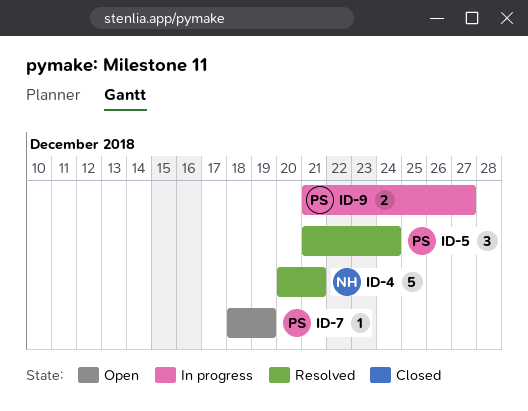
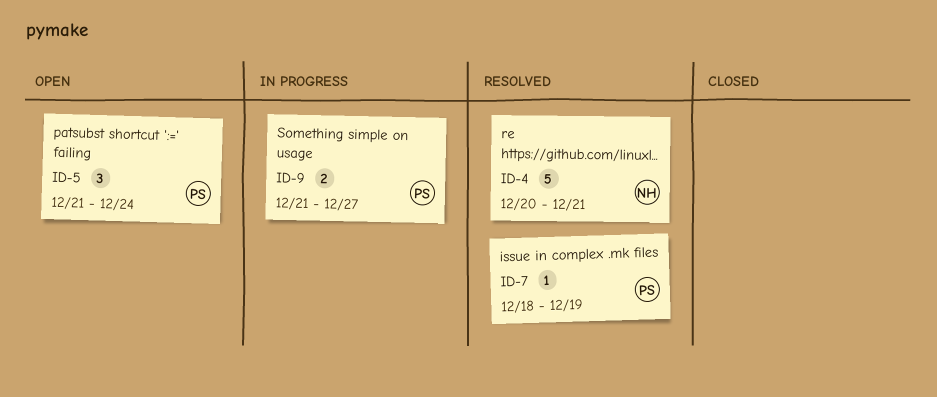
ID-5, status: Resolved -> Open
ID-7, status: Open -> Resolved

